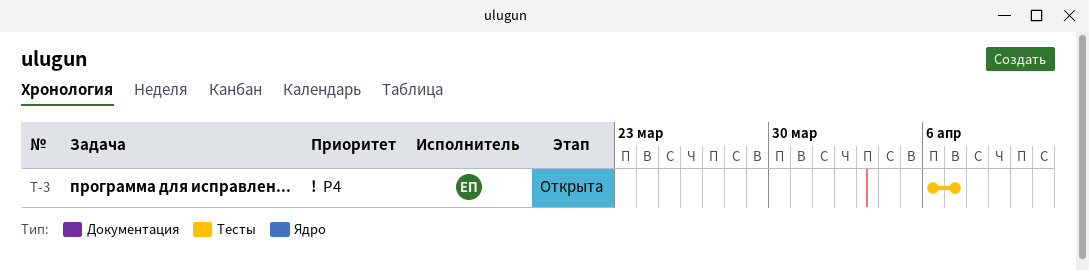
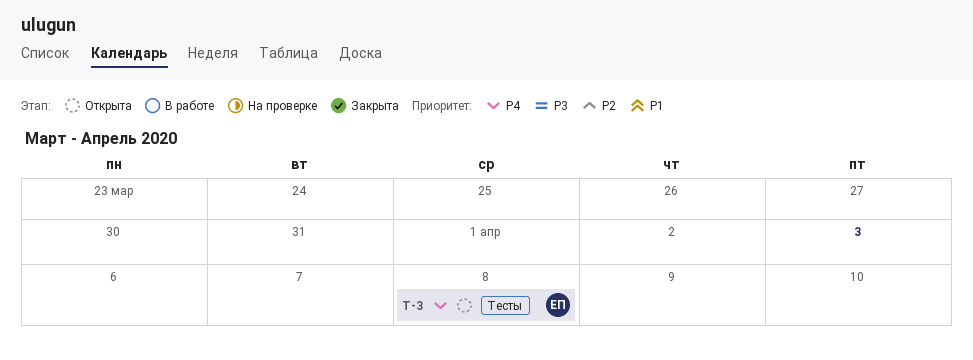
T-3, due: Apr 7 -> Apr 8

